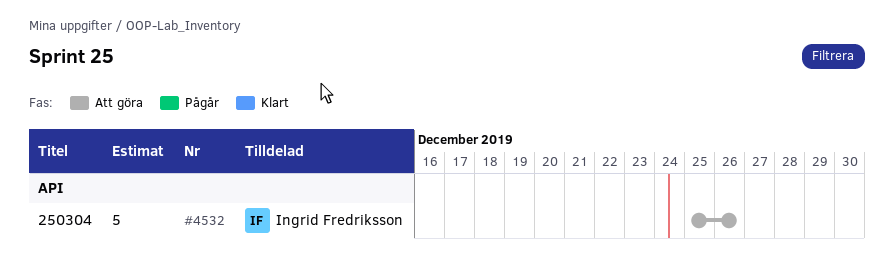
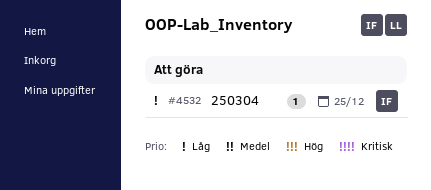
#4532, estimate: 5 -> 1
#4532, due: Dec 26 -> Dec 25

